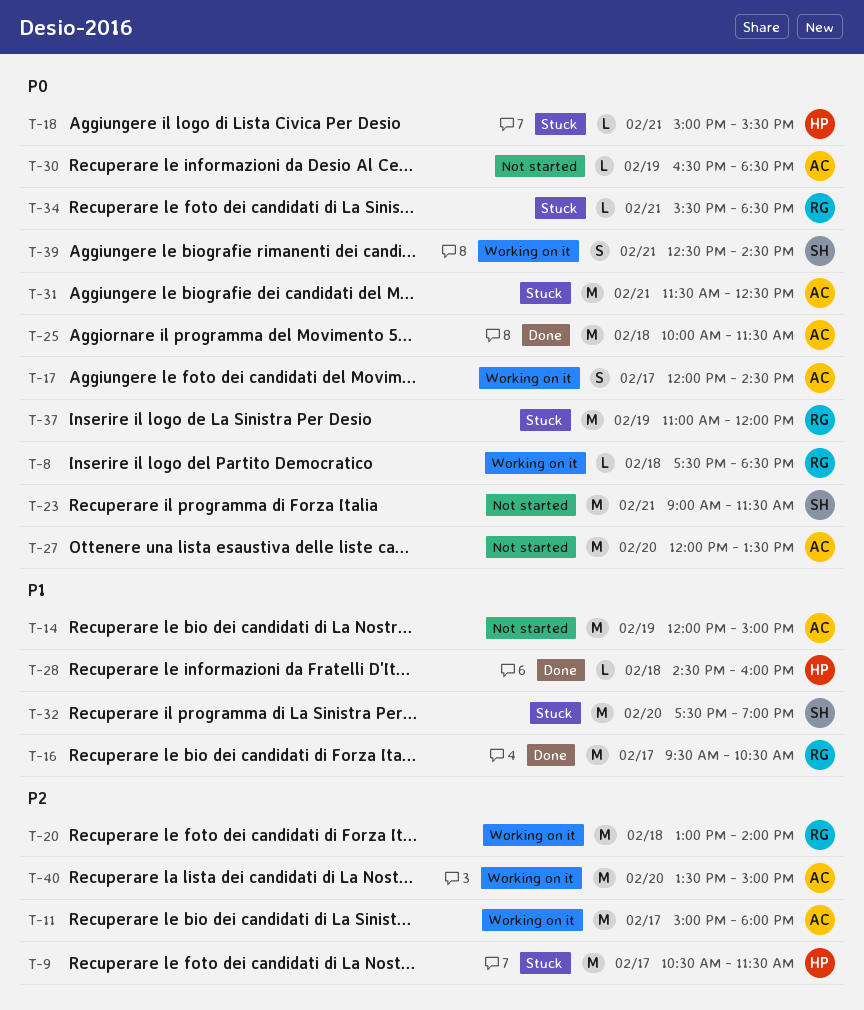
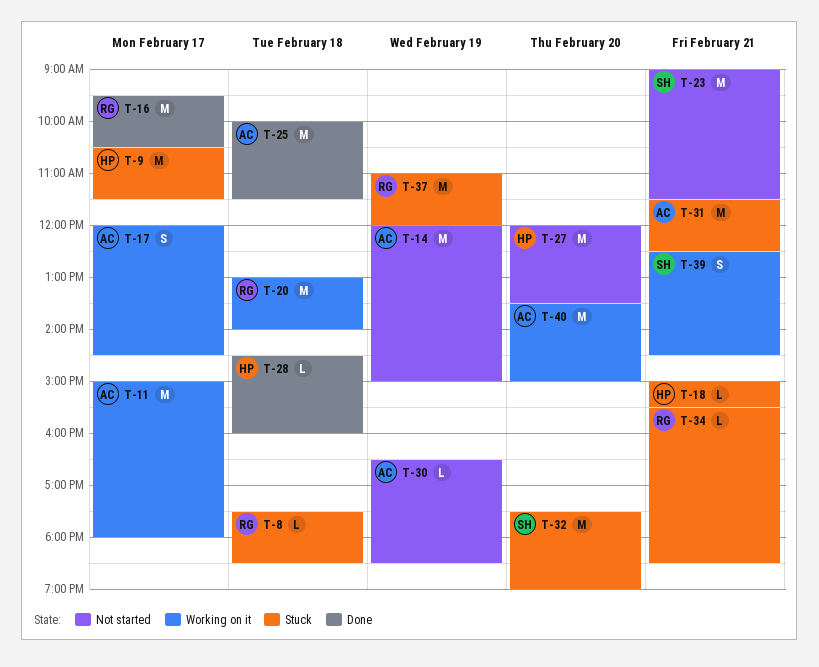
T-8, status: Working on it -> Stuck
T-27, owner: AC -> HP

